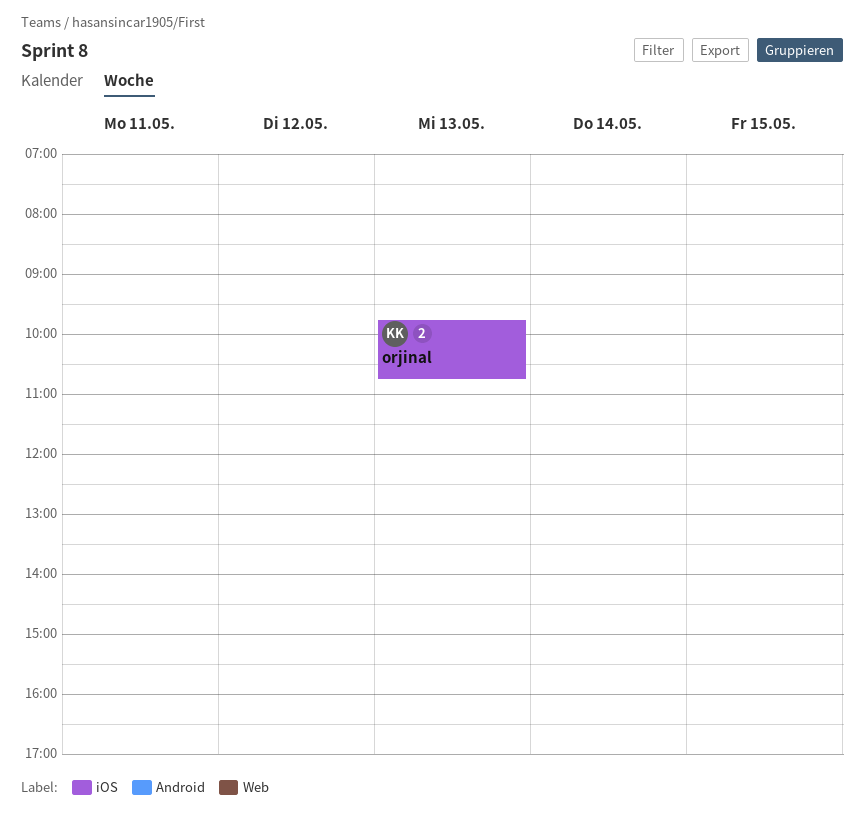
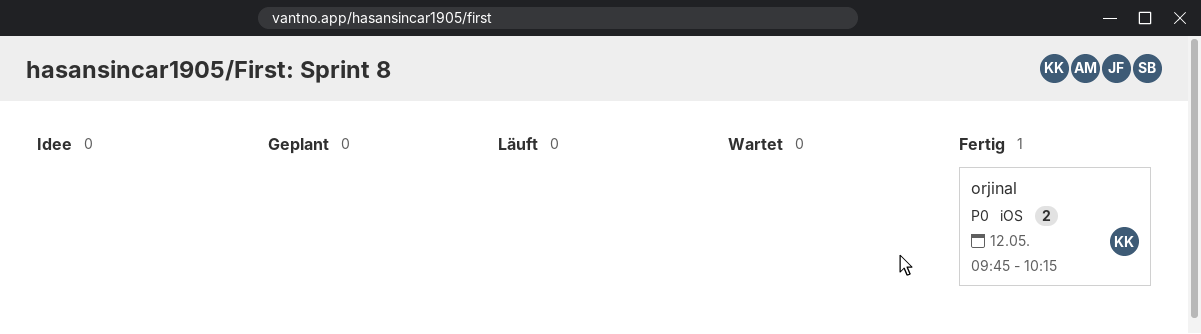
orjinal, day: May 13 -> May 12
orjinal, ends: 10:45 -> 10:15

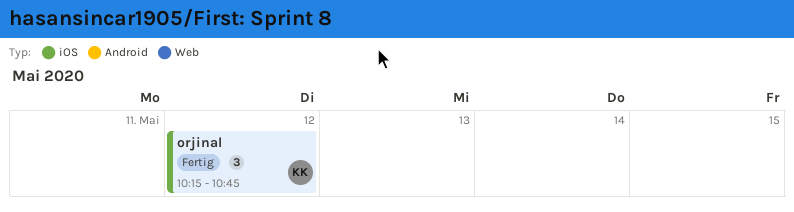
orjinal, estimate: 2 -> 3
orjinal, begins: 09:45 -> 10:15
orjinal, ends: 10:15 -> 10:45

